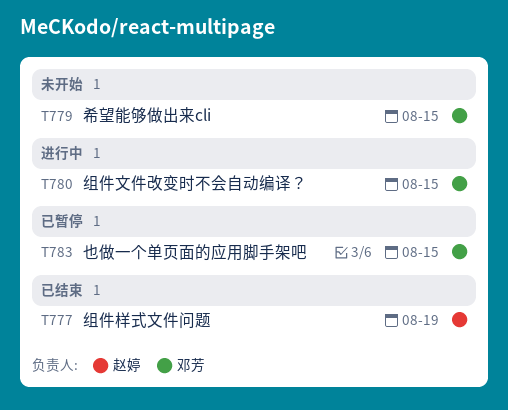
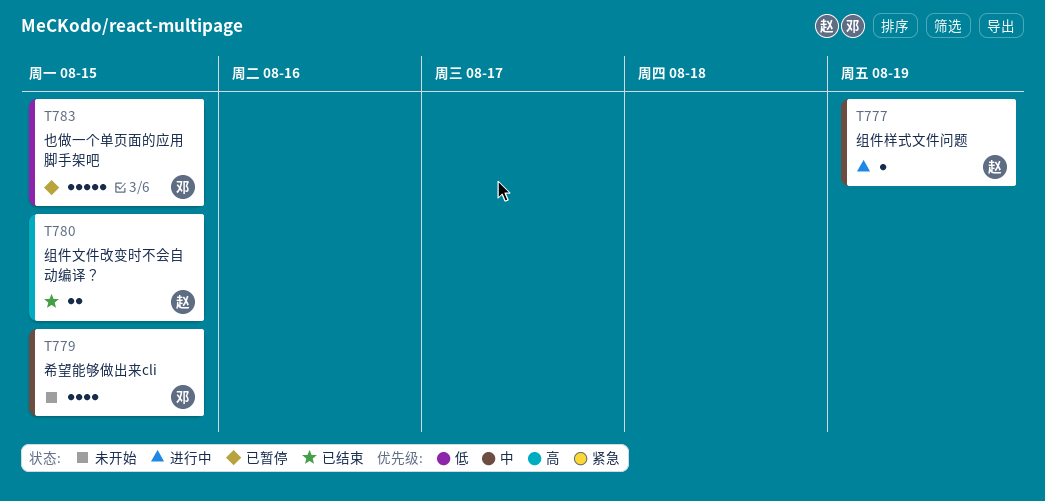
T777, status: 已结束 -> 进行中
T780, status: 进行中 -> 已结束
T780, owner: 邓芳 -> 赵婷

